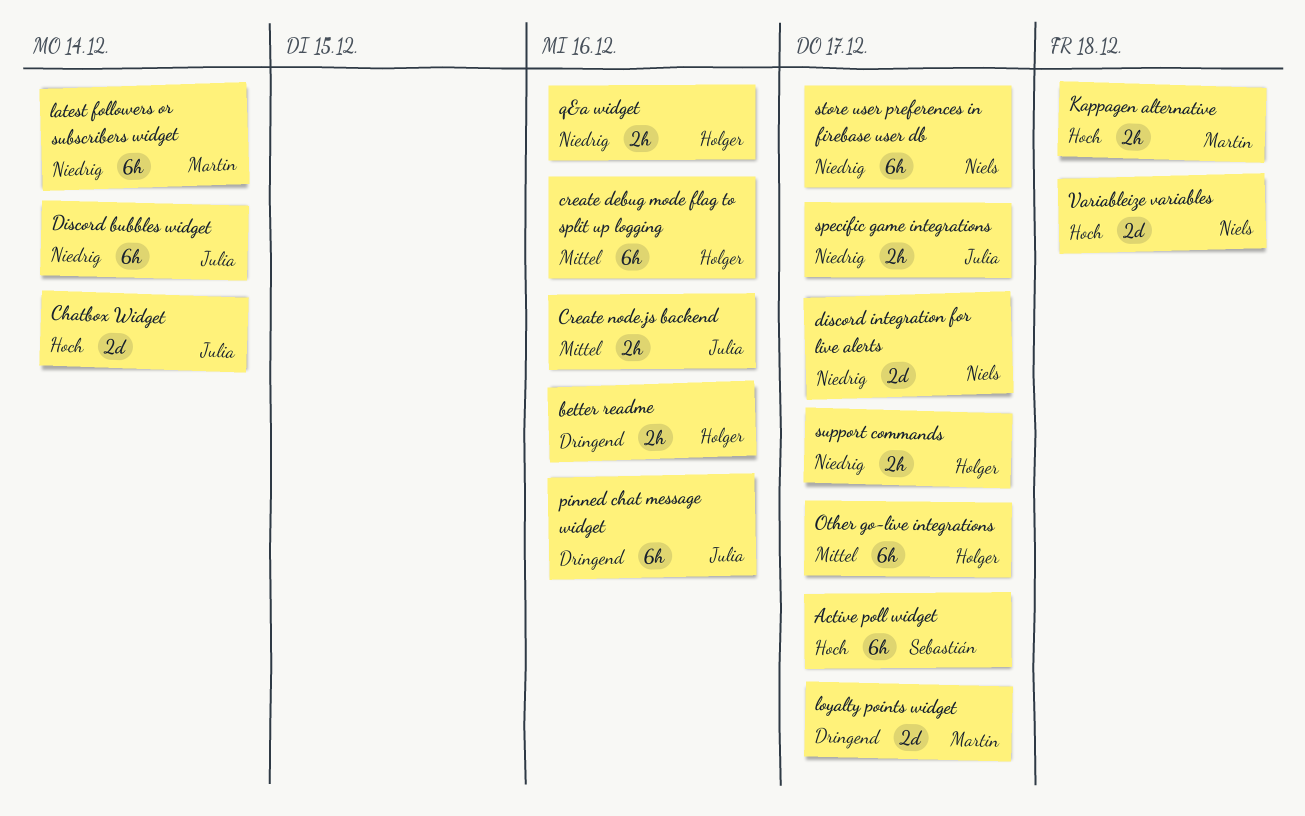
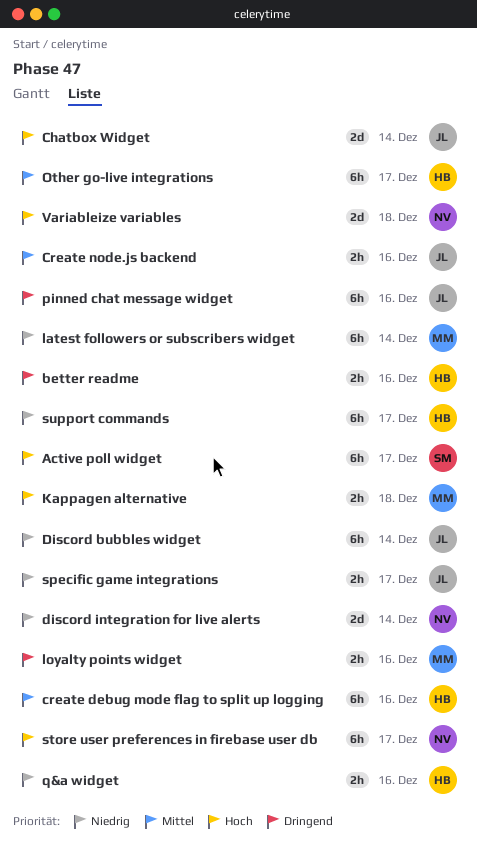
discord integration for live alerts, due: Dec 17 -> Dec 14
loyalty points widget, estimate: 2d -> 2h
loyalty points widget, due: Dec 17 -> Dec 16
store user preferences in firebase user db, priority: Niedrig -> Hoch
support commands, estimate: 2h -> 6h

